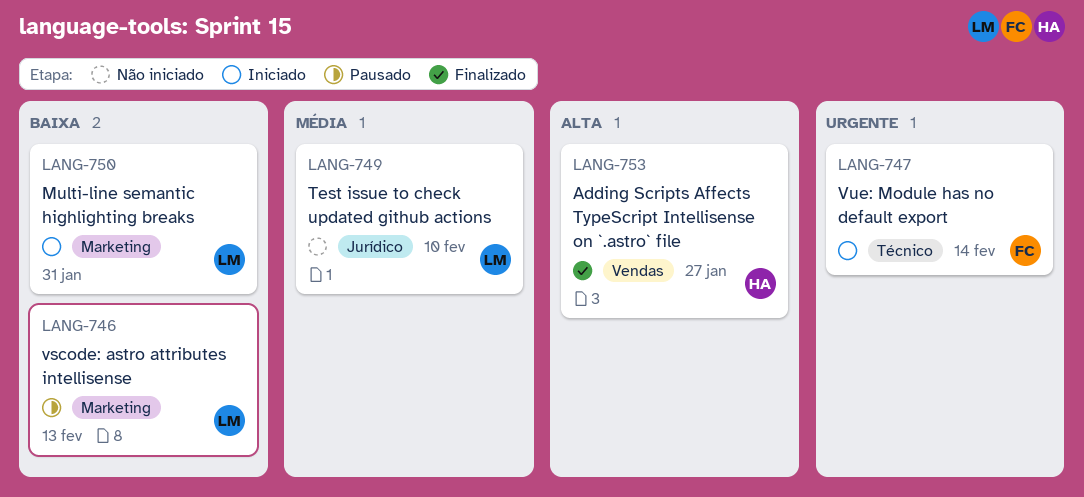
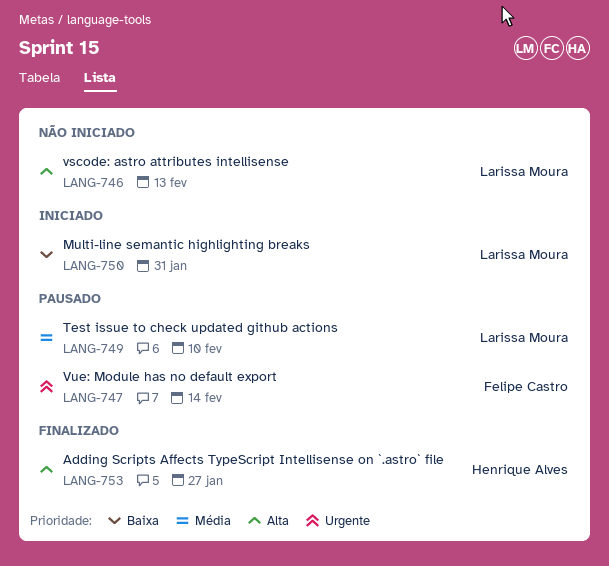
LANG-746, status: Pausado -> Não iniciado
LANG-746, priority: Baixa -> Alta
LANG-747, status: Iniciado -> Pausado
LANG-749, status: Não iniciado -> Pausado

